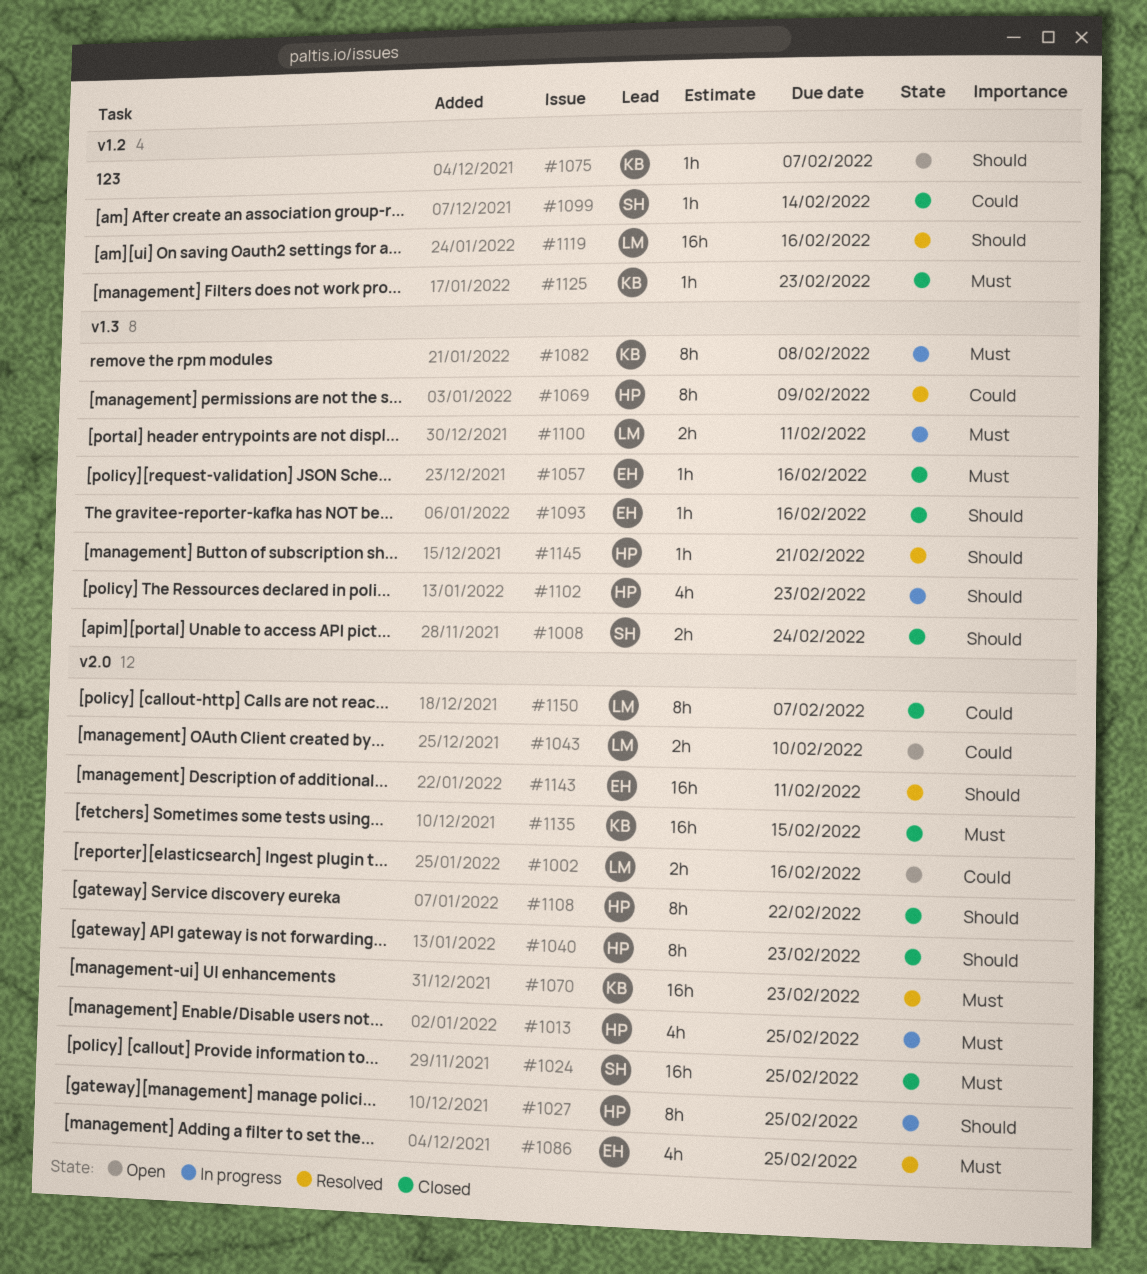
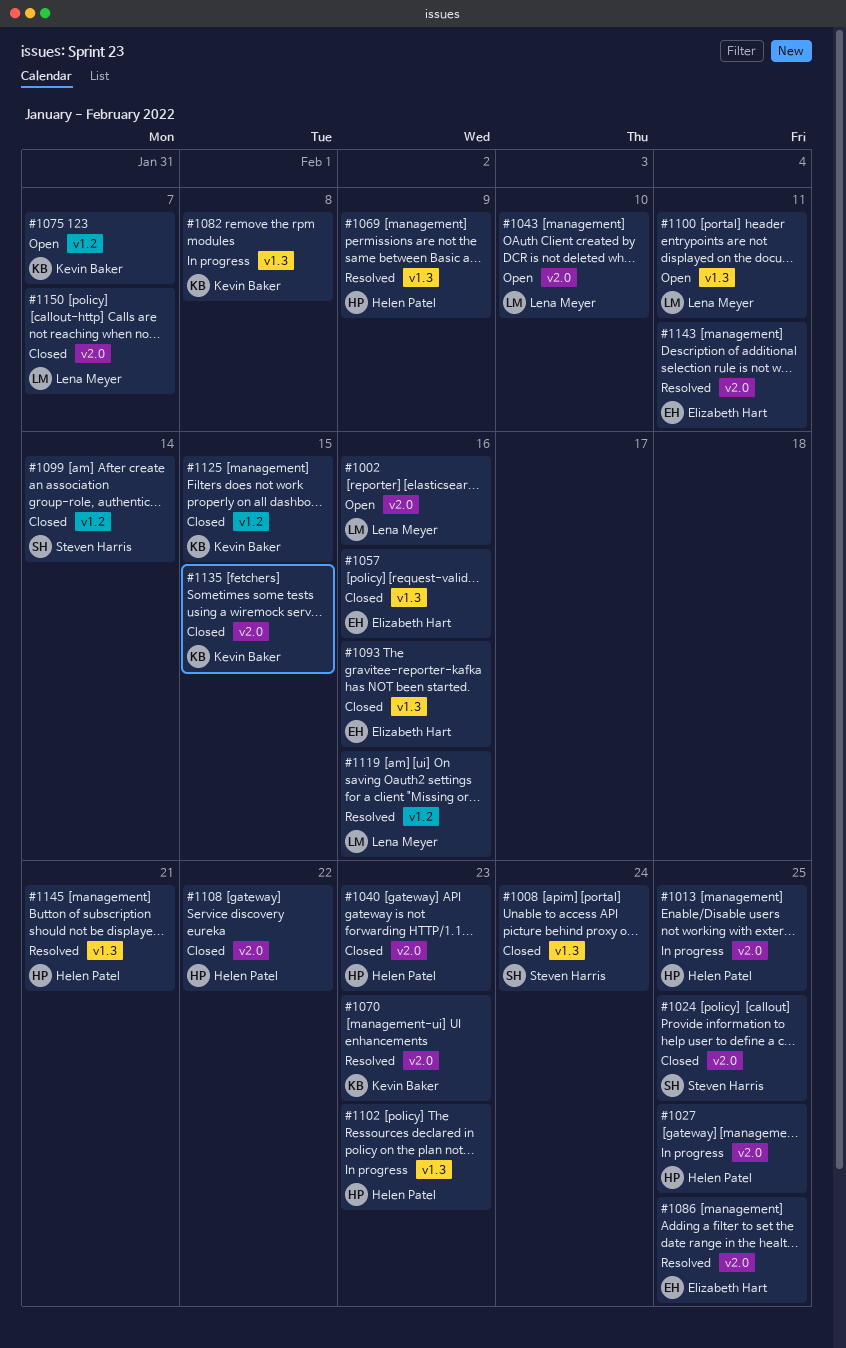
#1100, status: In progress -> Open
#1125, due: Feb 23 -> Feb 15

